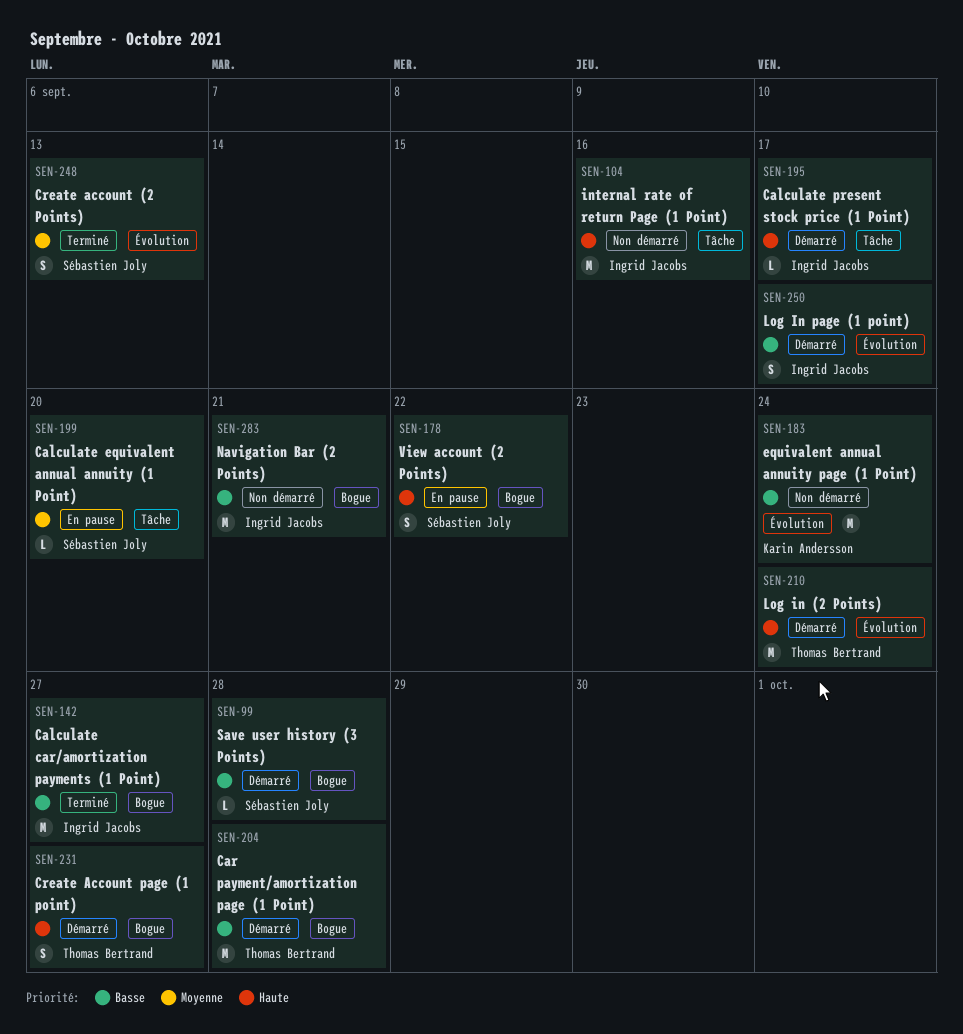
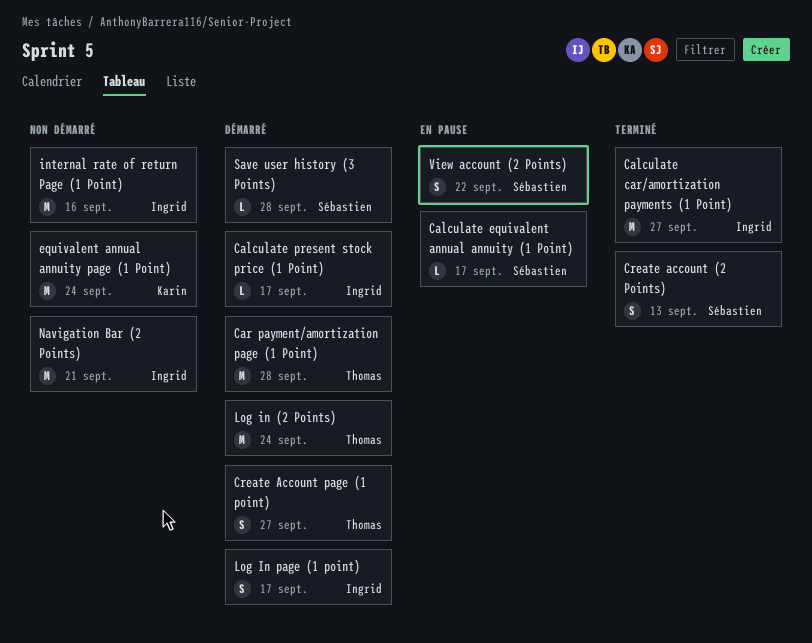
Calculate equivalent annual annuity (1 Point), due: Sep 20 -> Sep 17

